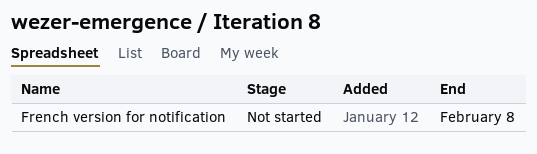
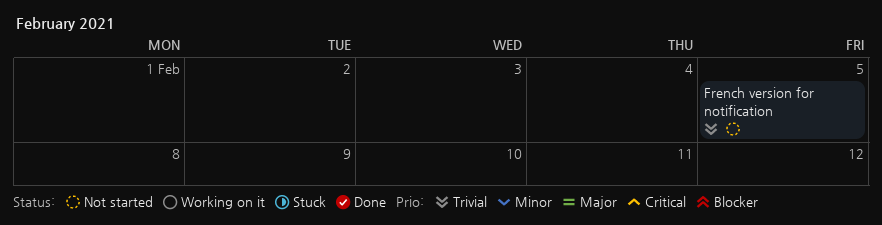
French version for notification, due: Feb 8 -> Feb 5

